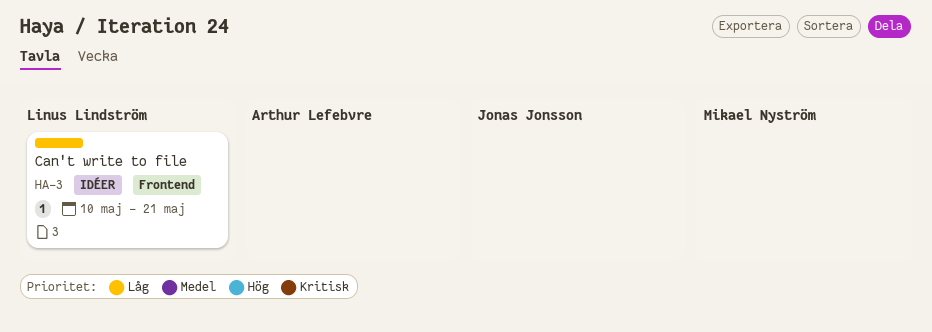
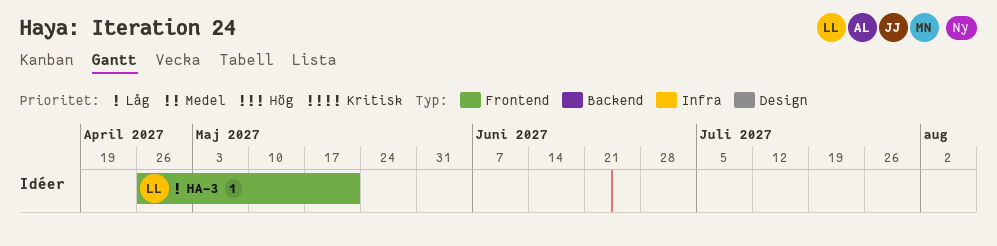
HA-3, start: May 10 -> Apr 26

